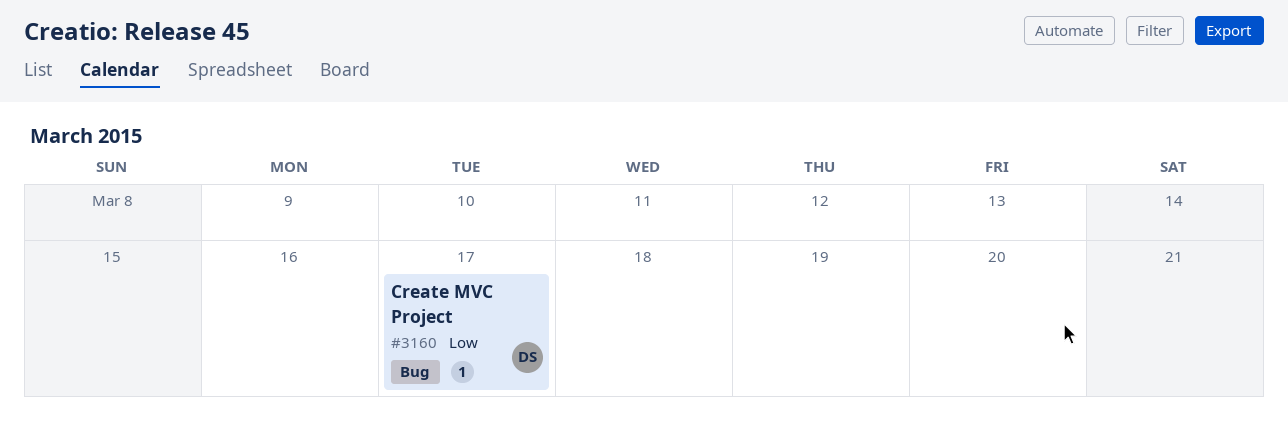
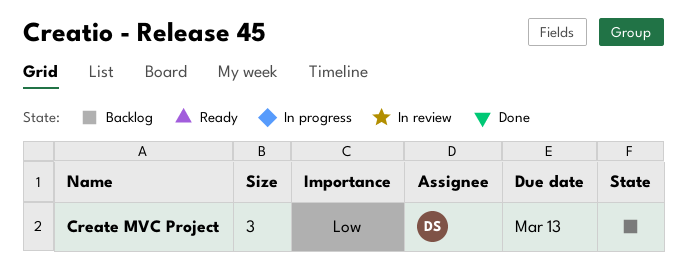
Create MVC Project, estimate: 1 -> 3
Create MVC Project, due: Mar 17 -> Mar 13

